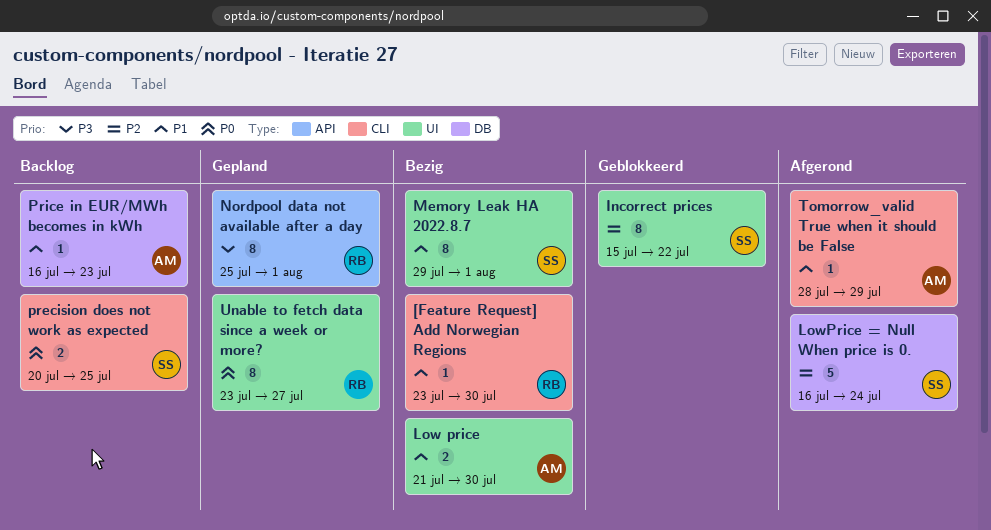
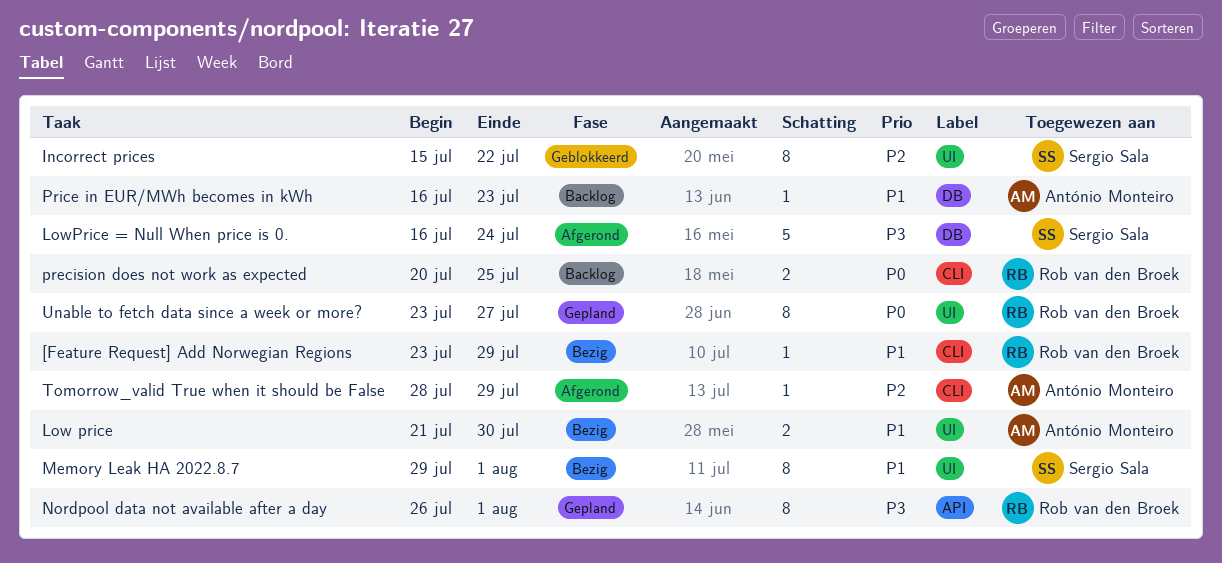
[Feature Request] Add Norwegian Regions, due: Jul 30 -> Jul 29
LowPrice = Null When price is 0., priority: P2 -> P3
Nordpool data not available after a day, start: Jul 25 -> Jul 26
precision does not work as expected, owner: Sergio Sala -> Rob van den Broek
Tomorrow_valid True when it should be False, priority: P1 -> P2

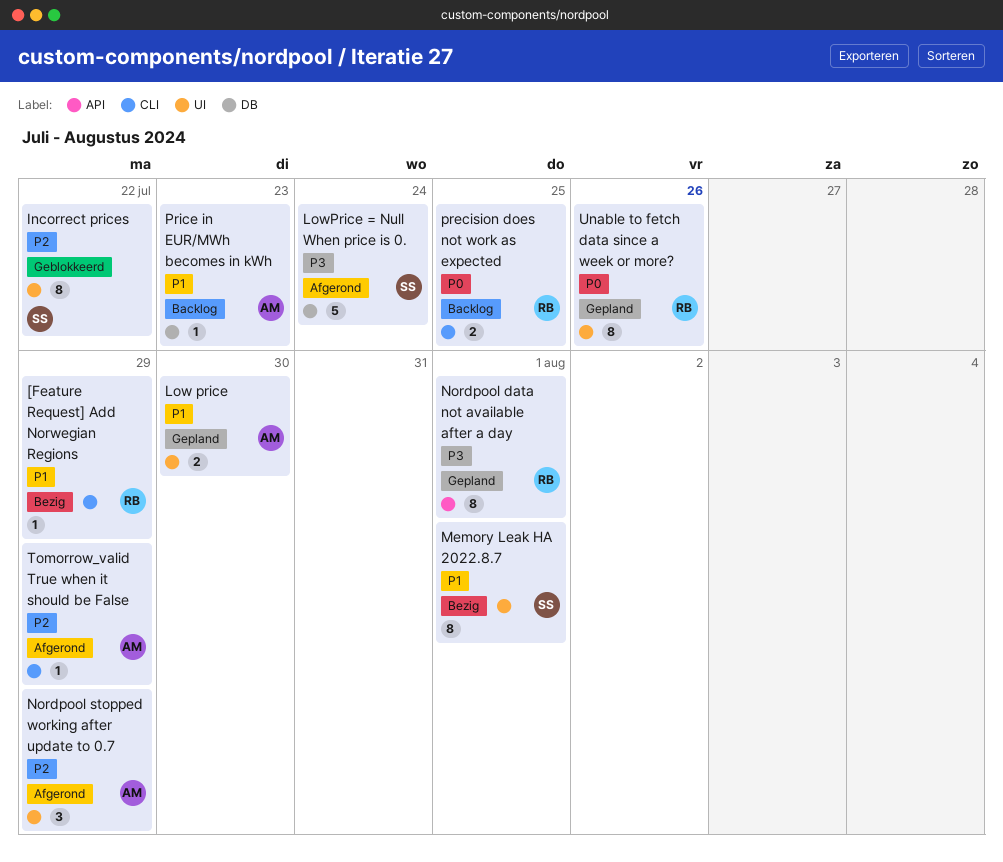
Low price, status: Bezig -> Gepland
Nordpool stopped working after update to 0.7: none -> present
Unable to fetch data since a week or more?, due: Jul 27 -> Jul 26

